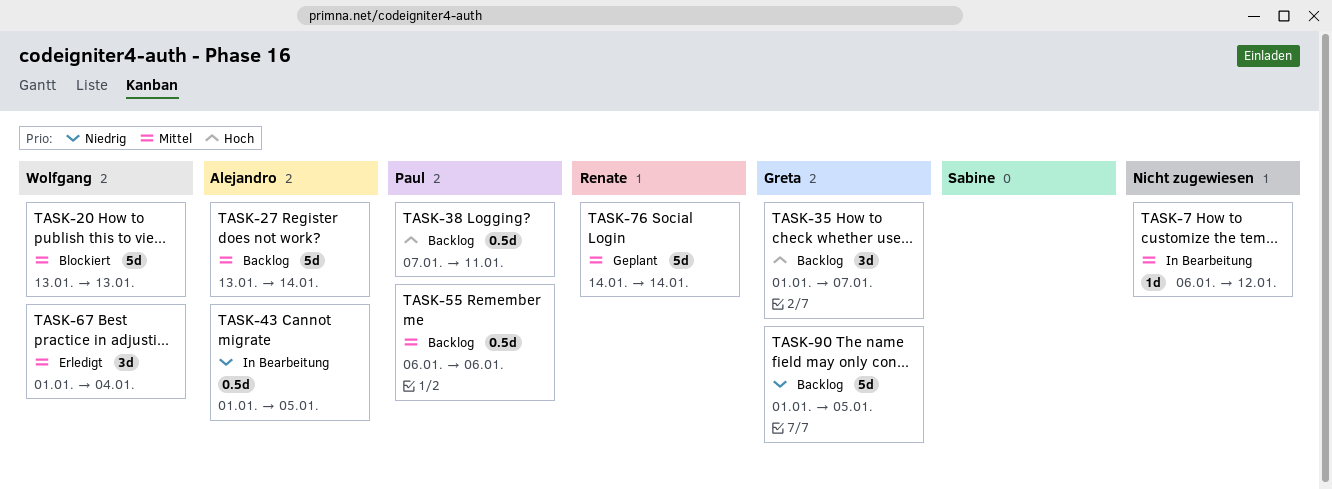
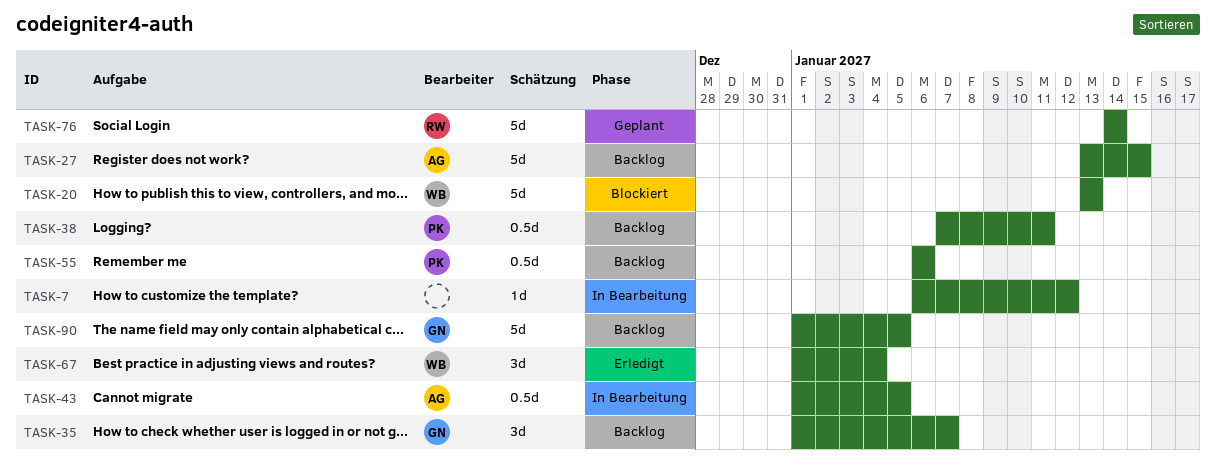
TASK-27, due: Jan 14 -> Jan 15

